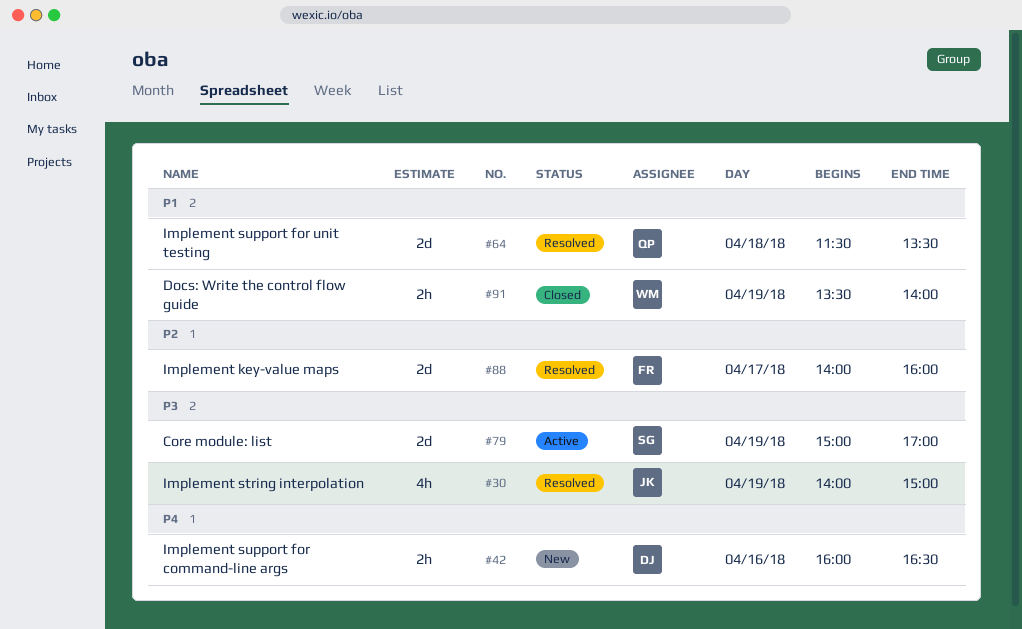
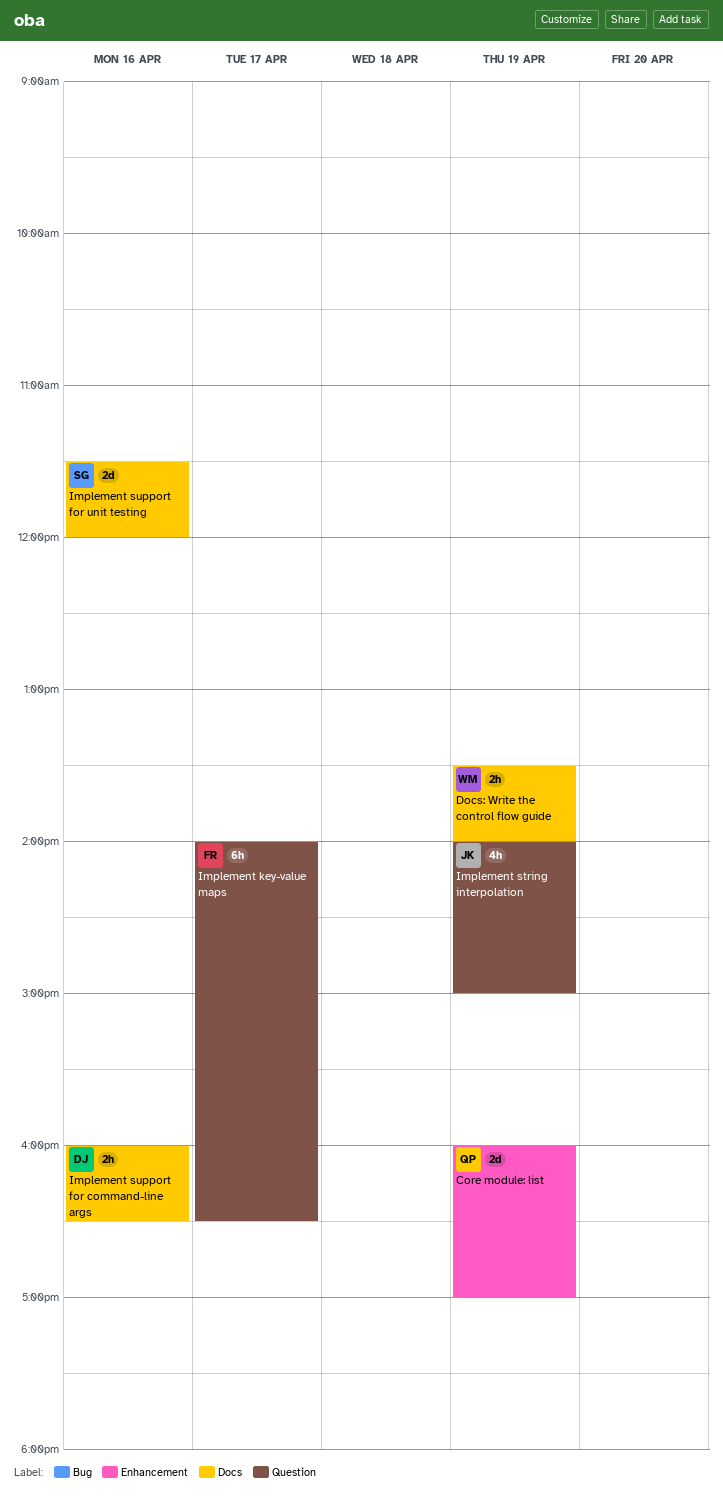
Core module: list, owner: SG -> QP
Core module: list, begins: 15:00 -> 16:00
Implement key-value maps, estimate: 2d -> 6h
Implement key-value maps, ends: 16:00 -> 16:30
Implement support for unit testing, owner: QP -> SG
Implement support for unit testing, day: Apr 18 -> Apr 16
Implement support for unit testing, ends: 13:30 -> 12:00

